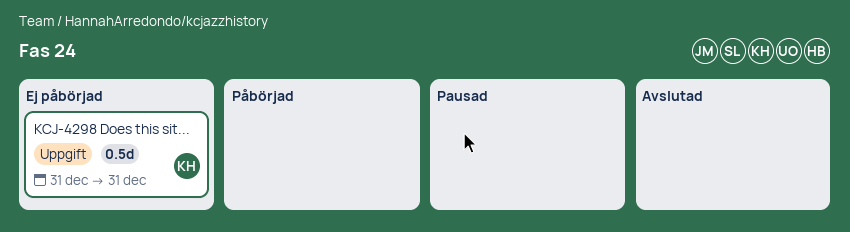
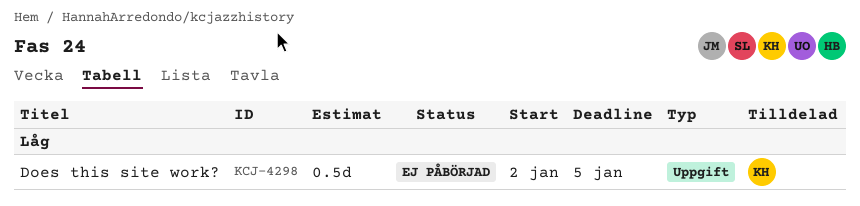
KCJ-4298, start: Dec 31 -> Jan 2
KCJ-4298, due: Dec 31 -> Jan 5

